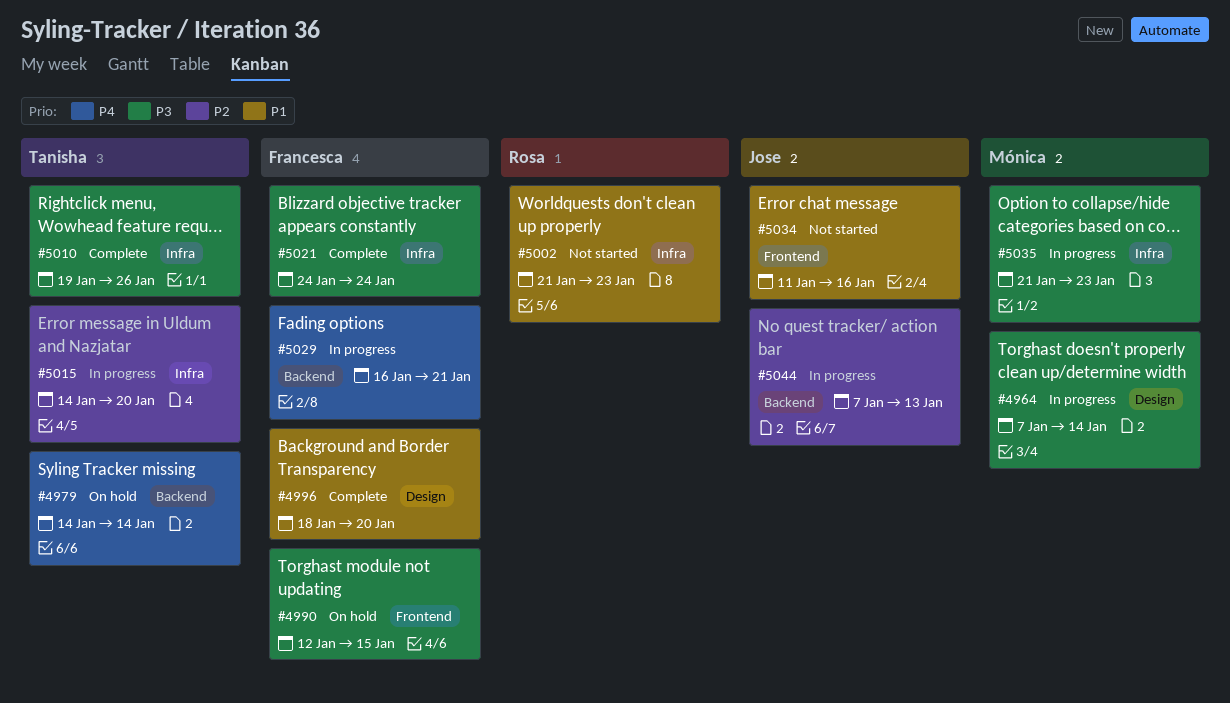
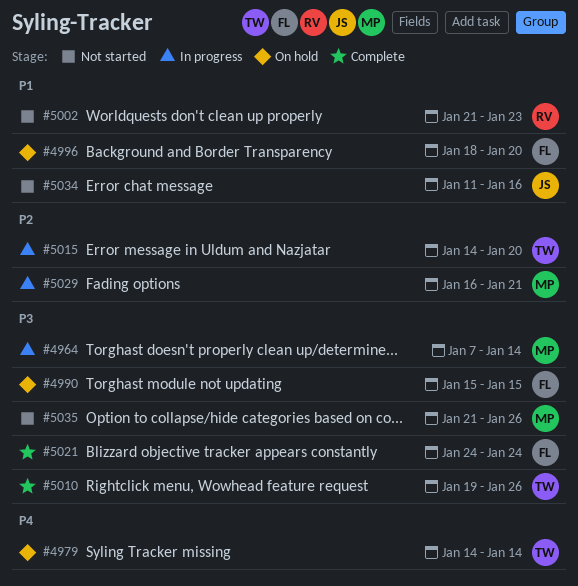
#4990, start: Jan 12 -> Jan 15
#4996, status: Complete -> On hold
#5029, owner: Francesca -> Mónica
#5029, priority: P4 -> P2
#5035, status: In progress -> Not started
#5035, due: Jan 23 -> Jan 26
#5044: present -> none

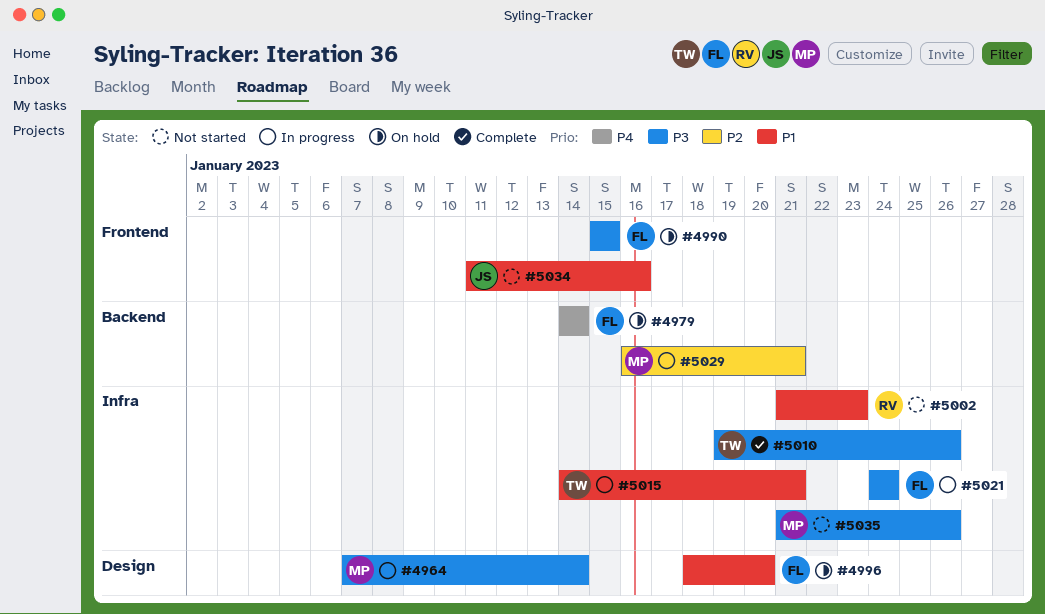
#4979, owner: TW -> FL
#5015, priority: P2 -> P1
#5015, due: Jan 20 -> Jan 21
#5021, status: Complete -> In progress

